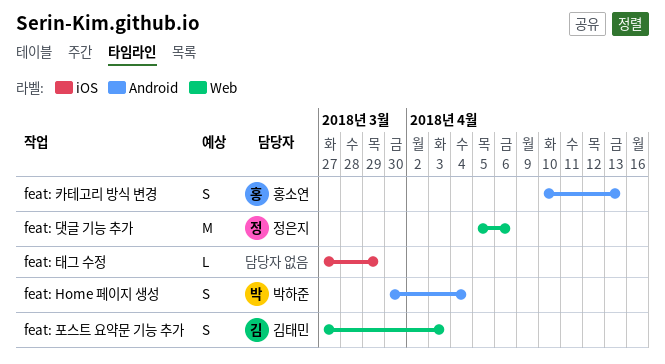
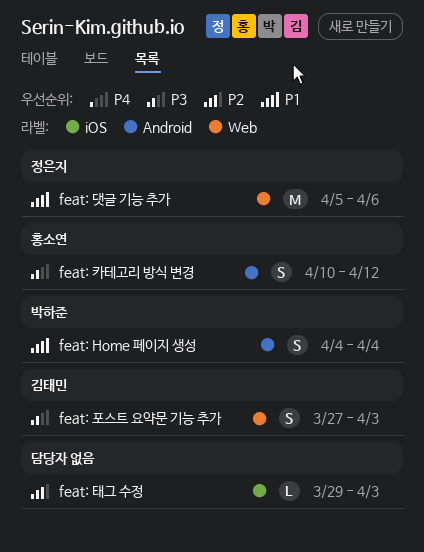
feat: Home 페이지 생성, start: Mar 30 -> Apr 4
feat: 카테고리 방식 변경, due: Apr 13 -> Apr 12
feat: 태그 수정, start: Mar 27 -> Mar 29
feat: 태그 수정, due: Mar 29 -> Apr 3

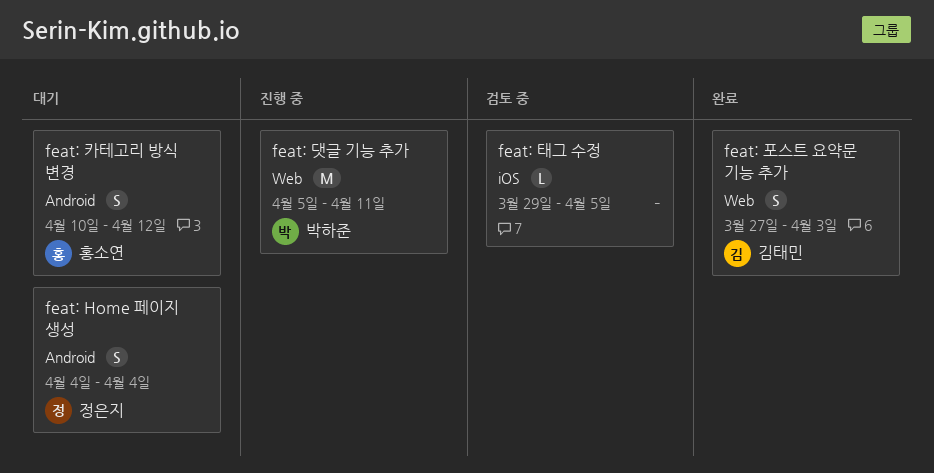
feat: Home 페이지 생성, owner: 박하준 -> 정은지
feat: 댓글 기능 추가, owner: 정은지 -> 박하준
feat: 댓글 기능 추가, due: Apr 6 -> Apr 11
feat: 태그 수정, due: Apr 3 -> Apr 5

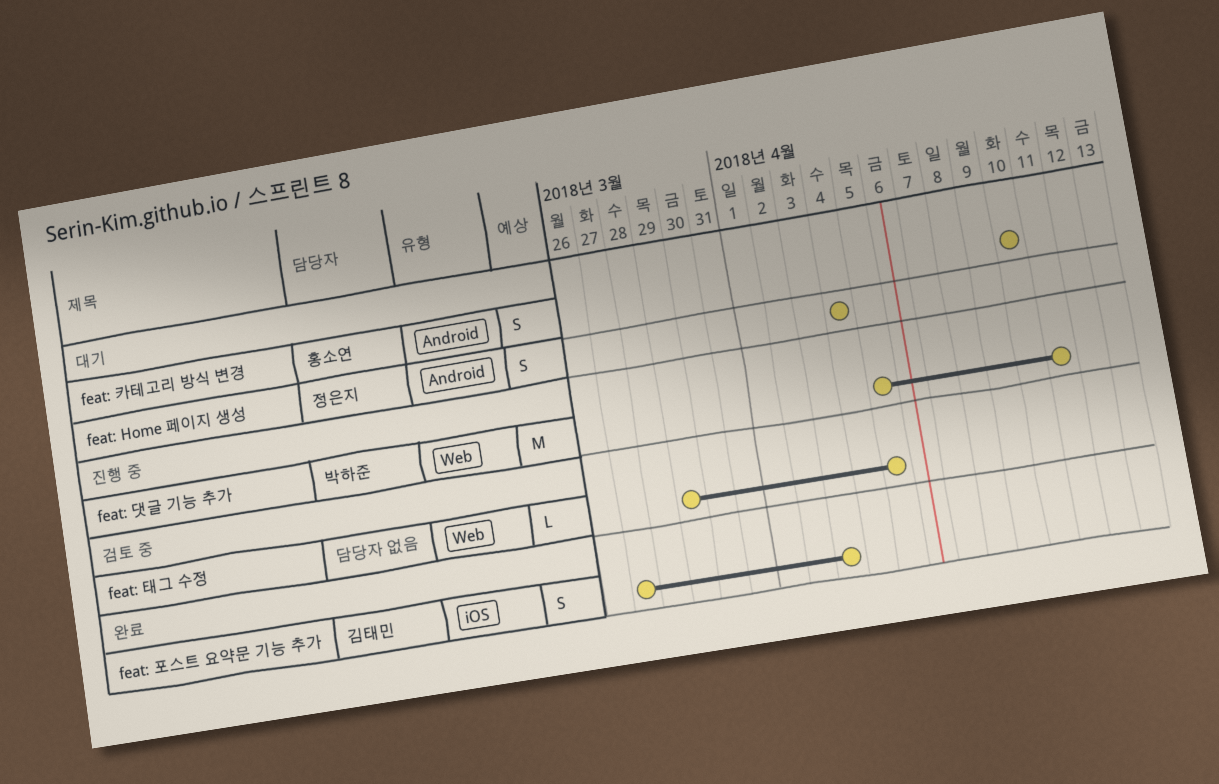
feat: 카테고리 방식 변경, due: Apr 12 -> Apr 10
feat: 태그 수정, label: iOS -> Web
feat: 포스트 요약문 기능 추가, label: Web -> iOS

